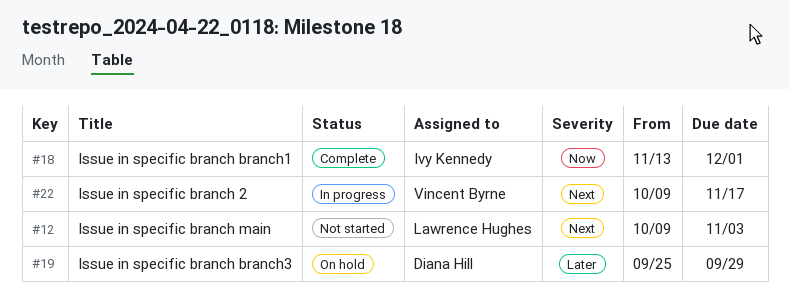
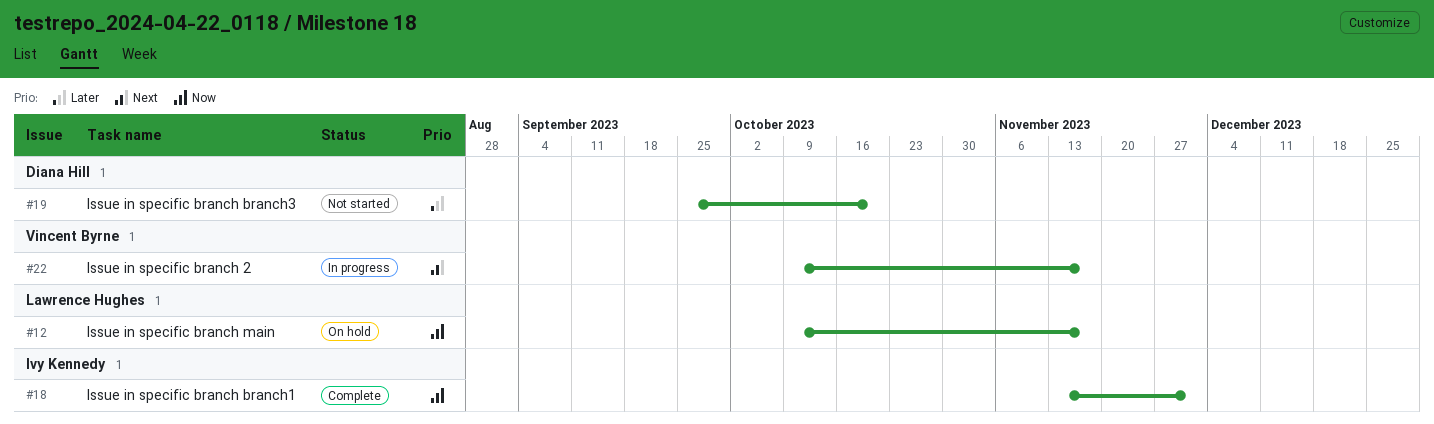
#12, status: Not started -> On hold
#12, priority: Next -> Now
#12, due: Nov 3 -> Nov 17
#19, status: On hold -> Not started
#19, due: Sep 29 -> Oct 20

